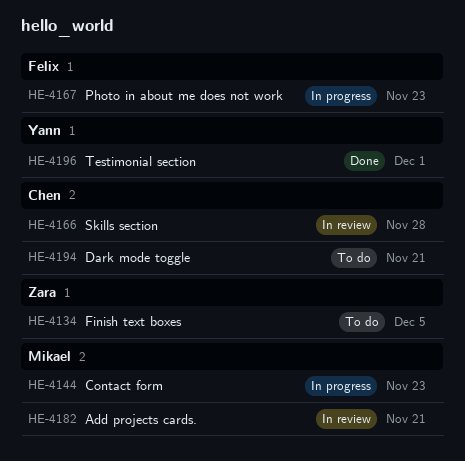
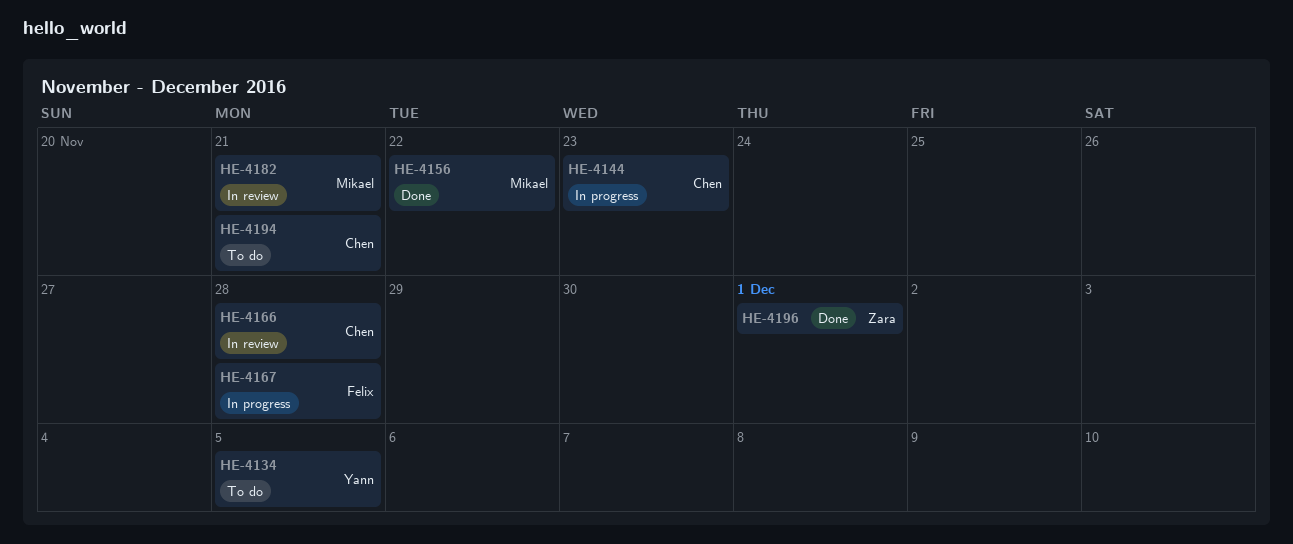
HE-4134, owner: Zara -> Yann
HE-4144, owner: Mikael -> Chen
HE-4156: none -> present
HE-4167, due: Nov 23 -> Nov 28
HE-4196, owner: Yann -> Zara

